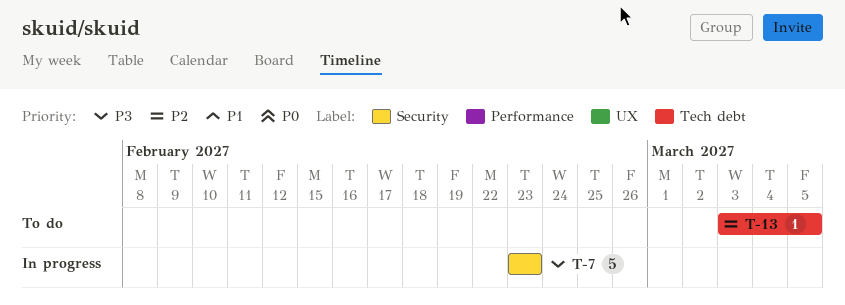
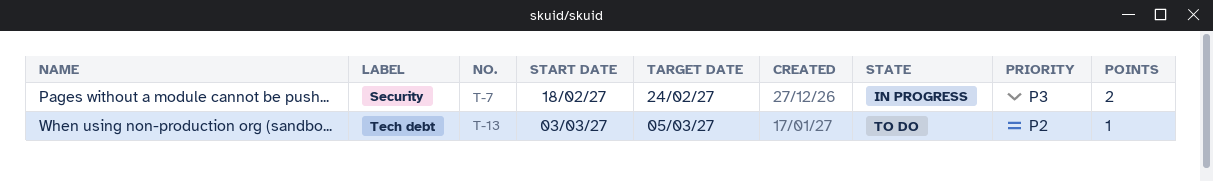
T-7, estimate: 5 -> 2
T-7, start: Feb 23 -> Feb 18
T-7, due: Feb 23 -> Feb 24

